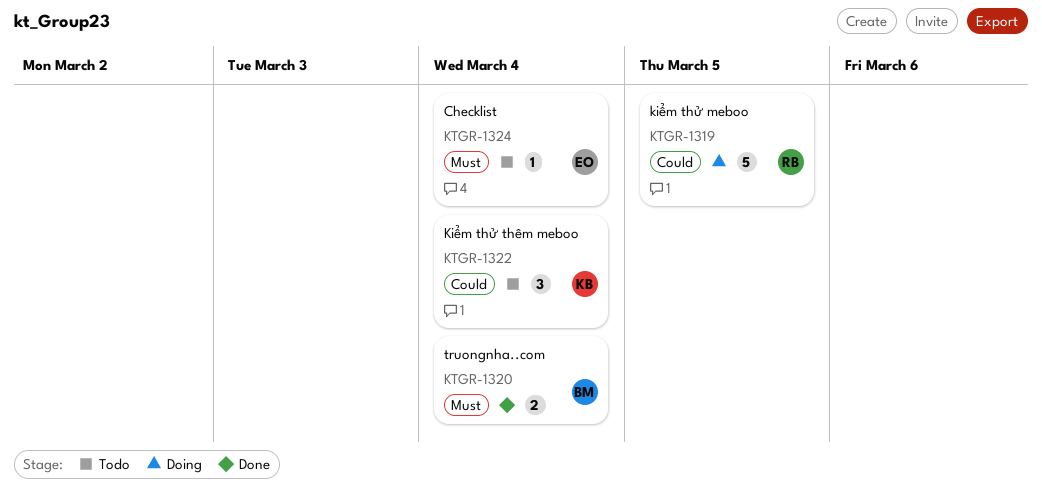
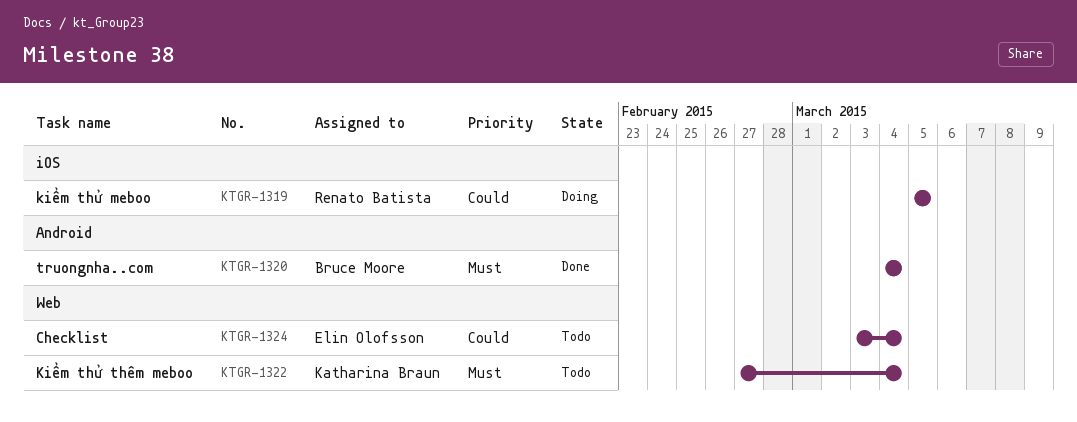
KTGR-1322, priority: Could -> Must
KTGR-1324, priority: Must -> Could

